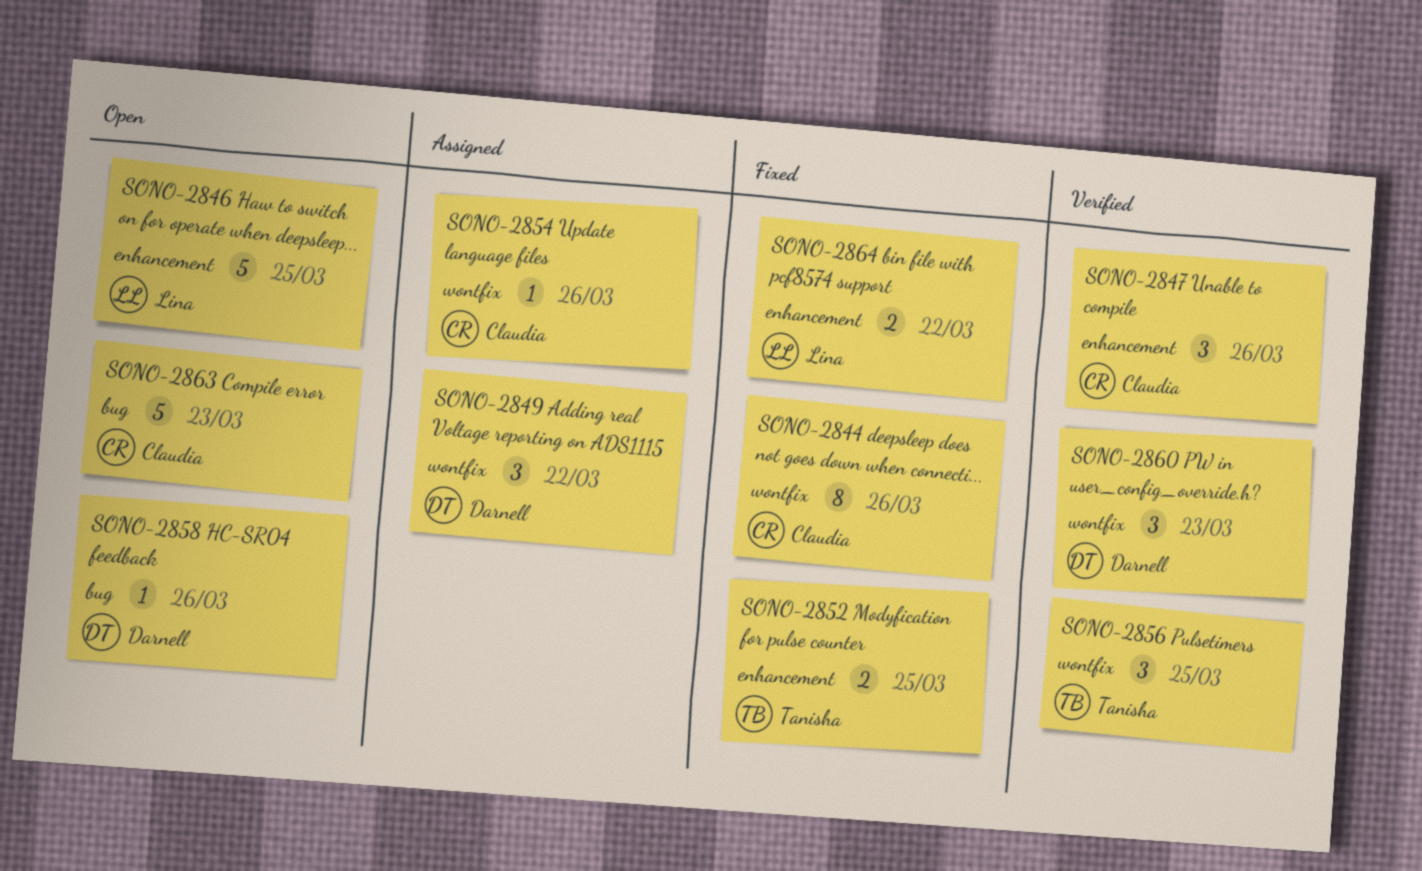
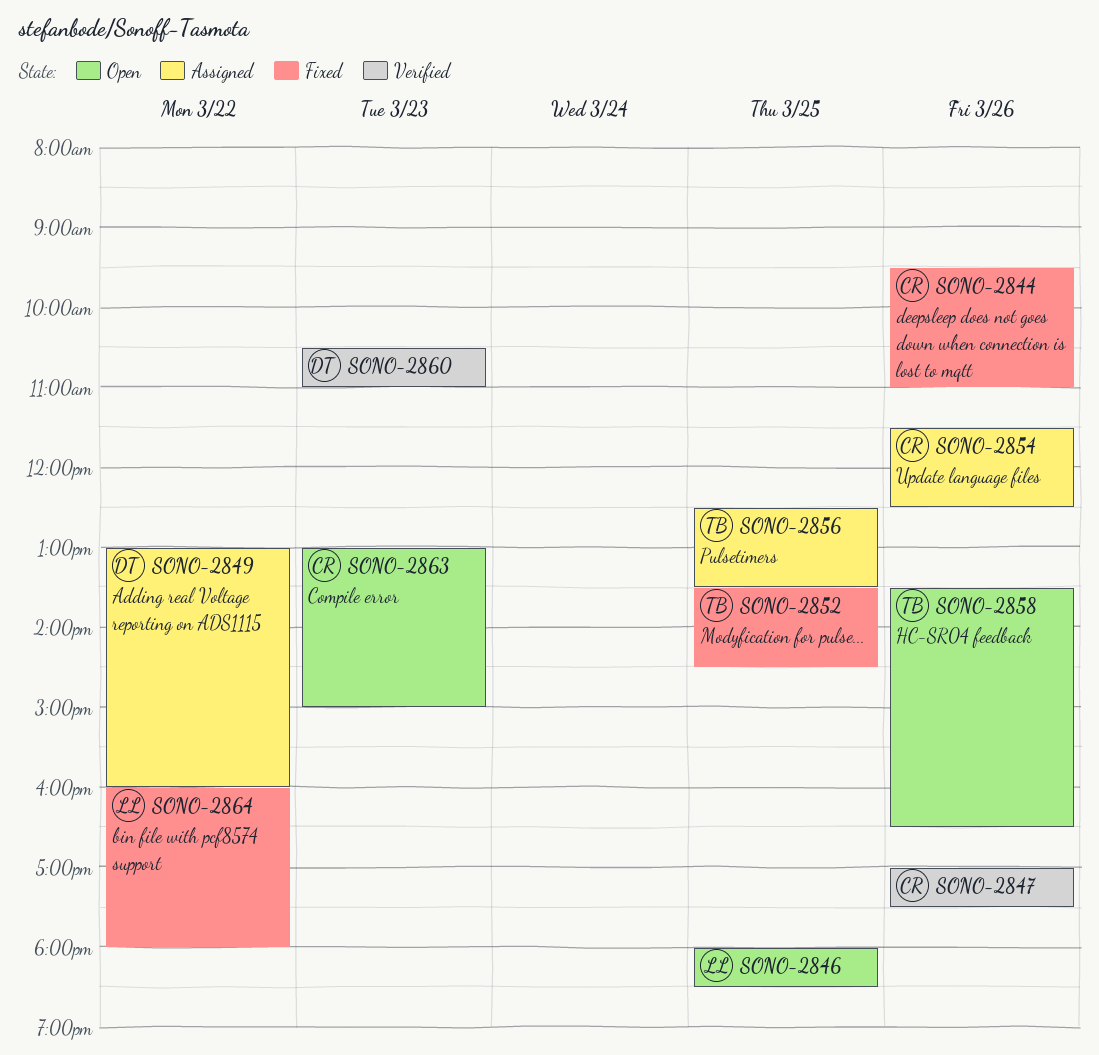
SONO-2856, status: Verified -> Assigned
SONO-2858, owner: Darnell -> Tanisha

